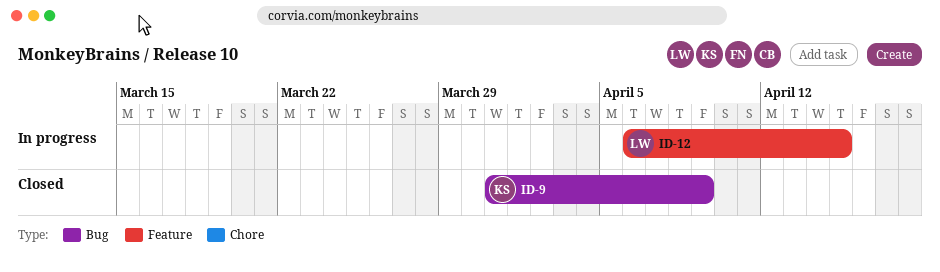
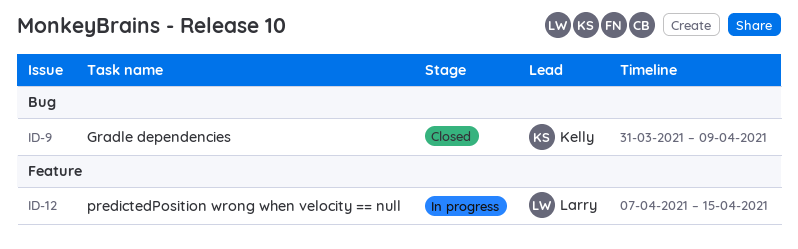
ID-12, start: Apr 6 -> Apr 7

